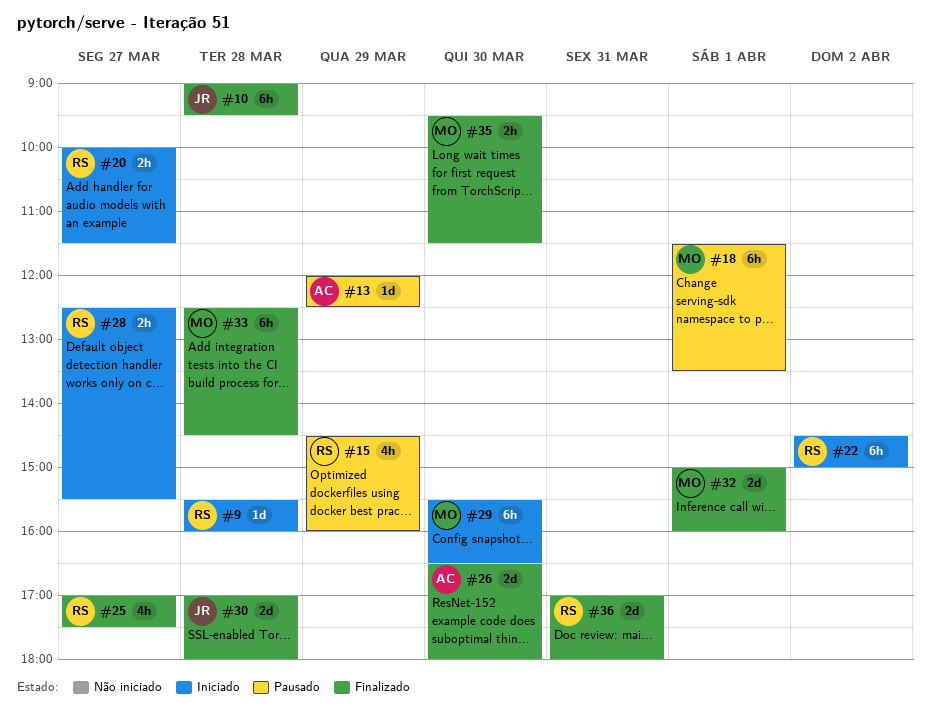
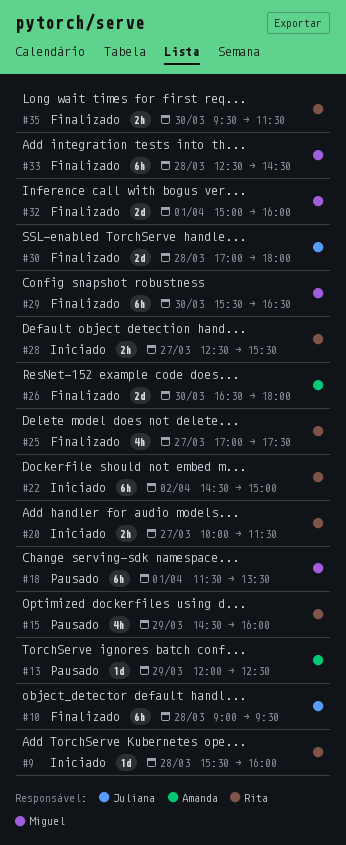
#29, status: Iniciado -> Finalizado
#35, owner: Miguel -> Rita
#36: present -> none

